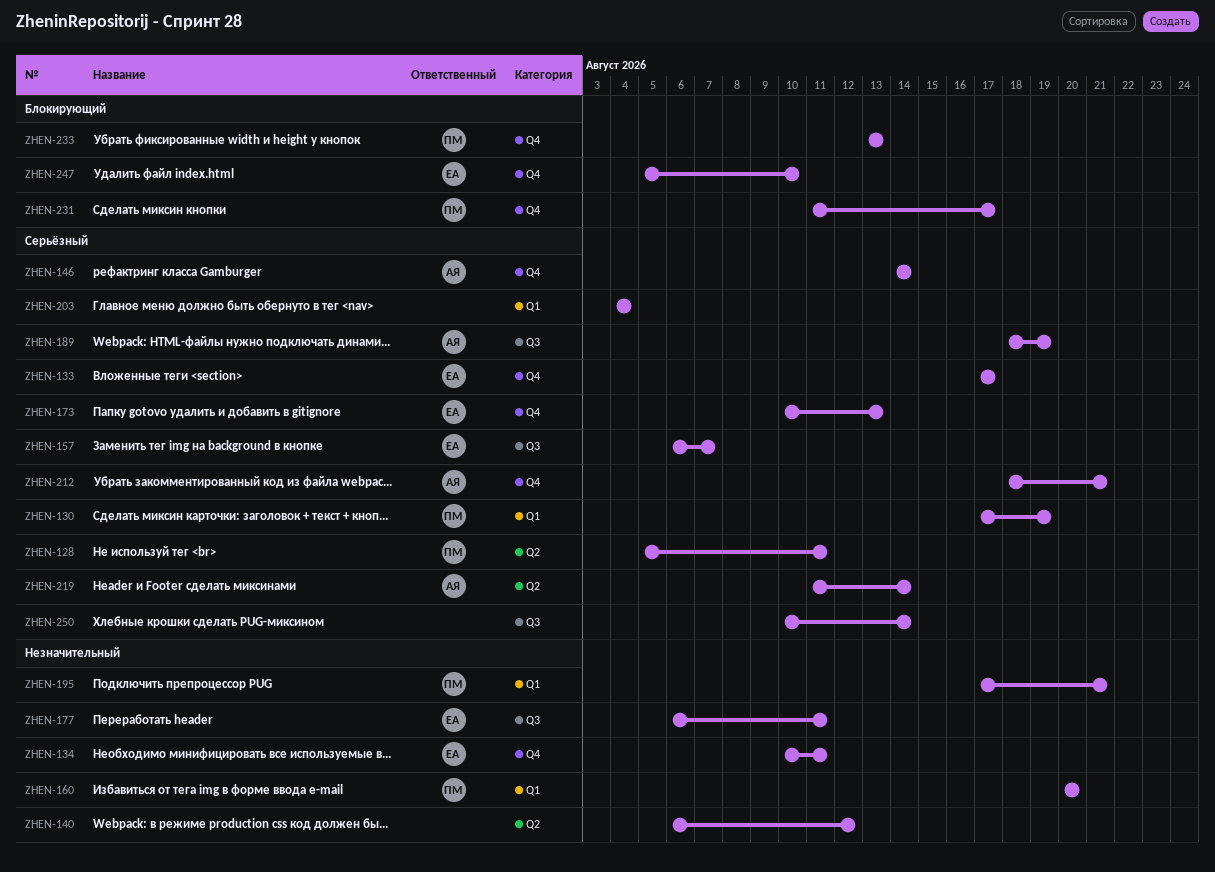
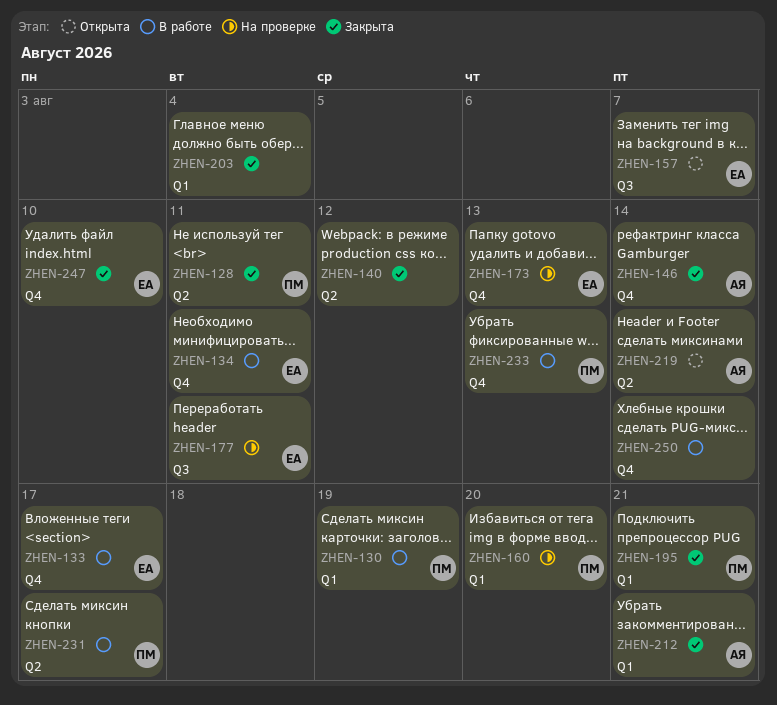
ZHEN-189: present -> none
ZHEN-212, label: Q4 -> Q1
ZHEN-231, label: Q4 -> Q2
ZHEN-250, label: Q3 -> Q4

